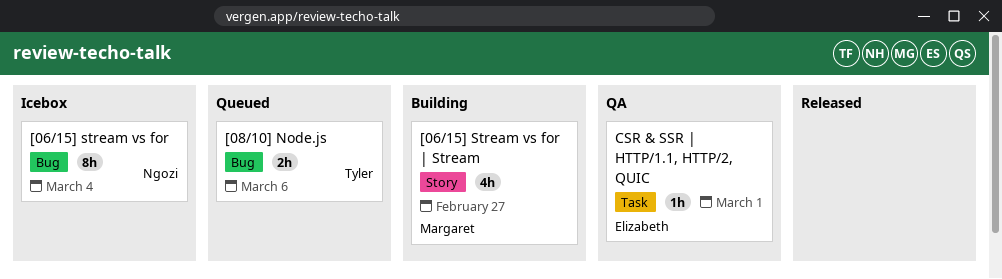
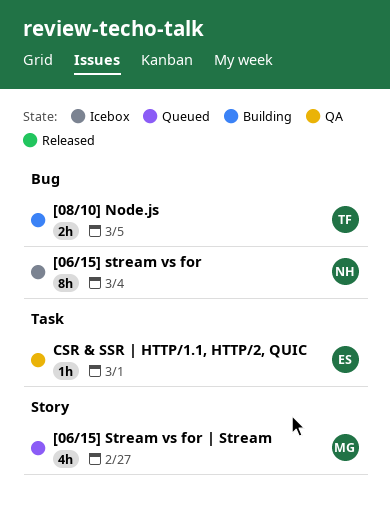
[06/15] Stream vs for | Stream, status: Building -> Queued
[08/10] Node.js, status: Queued -> Building
[08/10] Node.js, due: Mar 6 -> Mar 5

